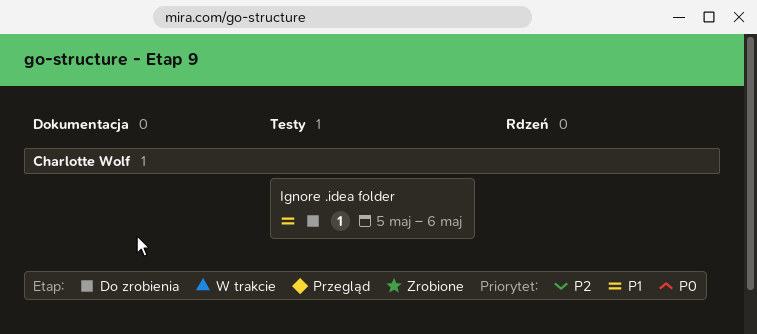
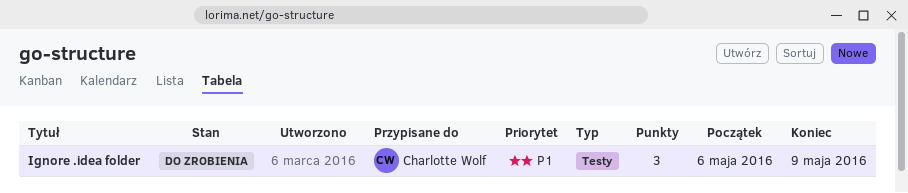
Ignore .idea folder, estimate: 1 -> 3
Ignore .idea folder, start: May 5 -> May 6
Ignore .idea folder, due: May 6 -> May 9

